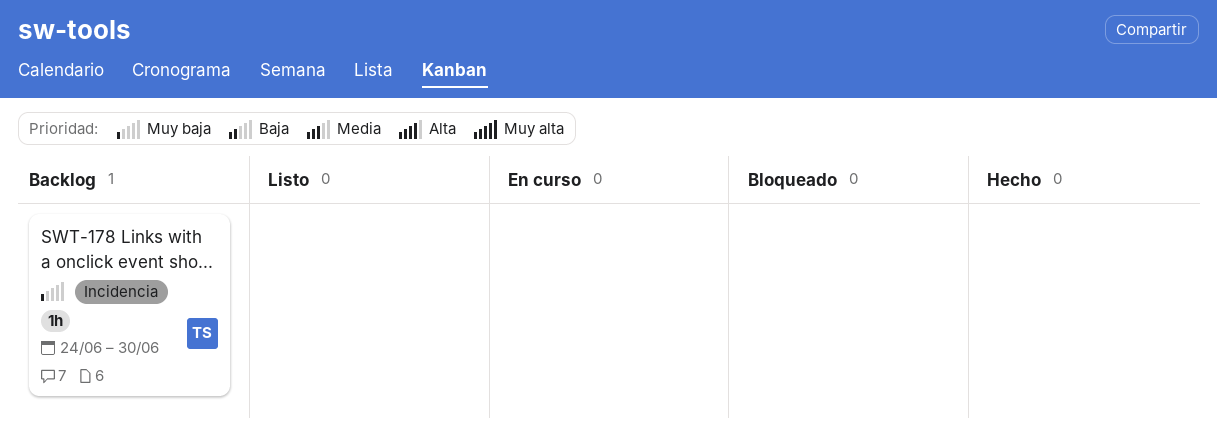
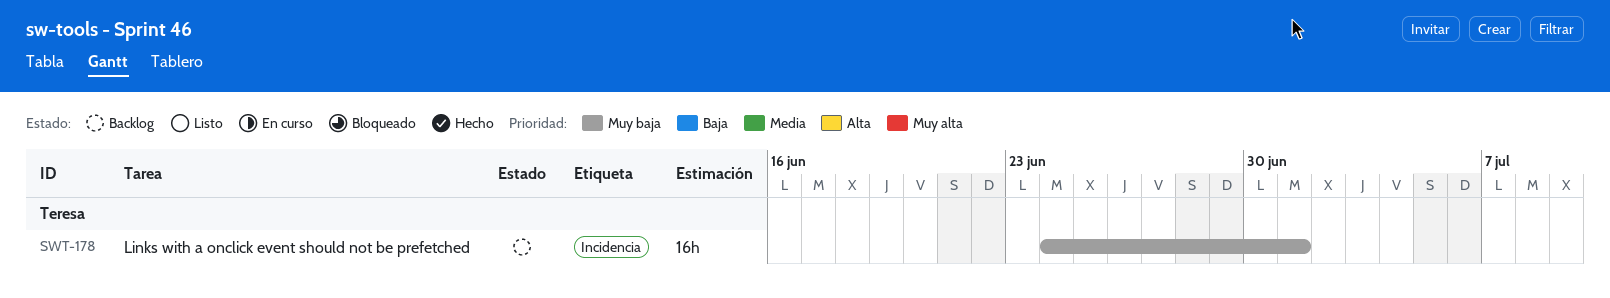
SWT-178, estimate: 1h -> 16h
SWT-178, due: Jun 30 -> Jul 1

